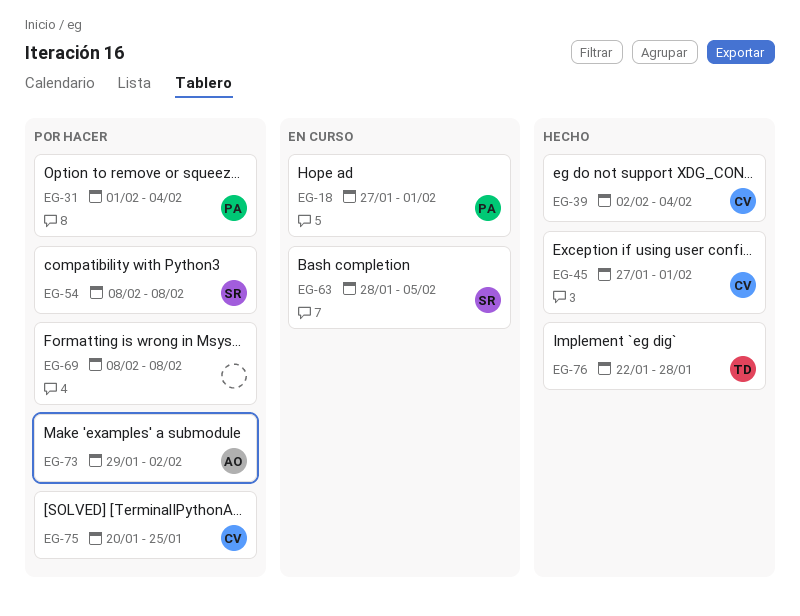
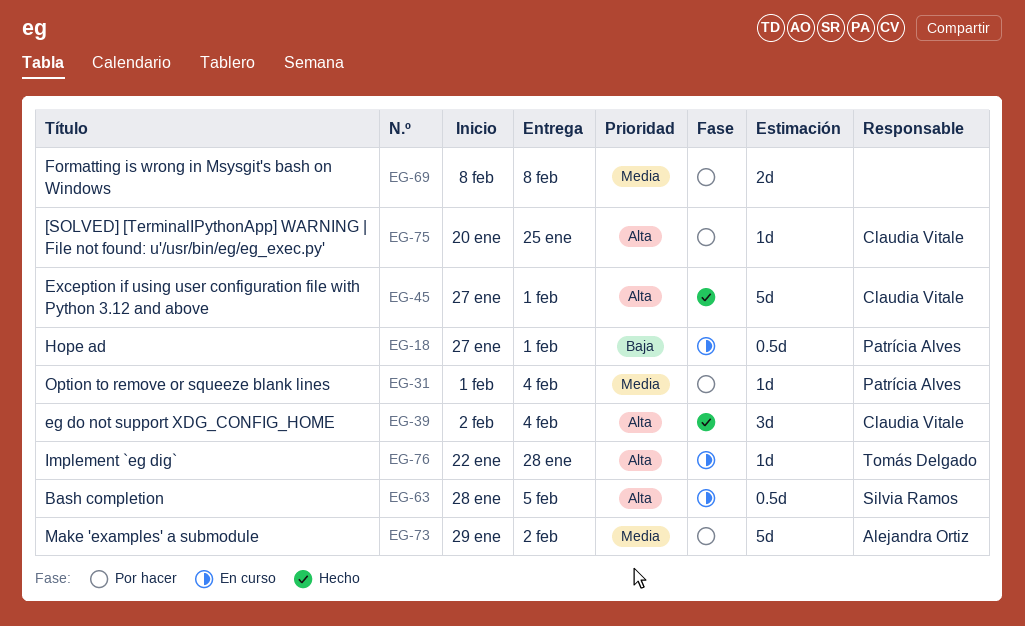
EG-54: present -> none
EG-76, status: Hecho -> En curso

